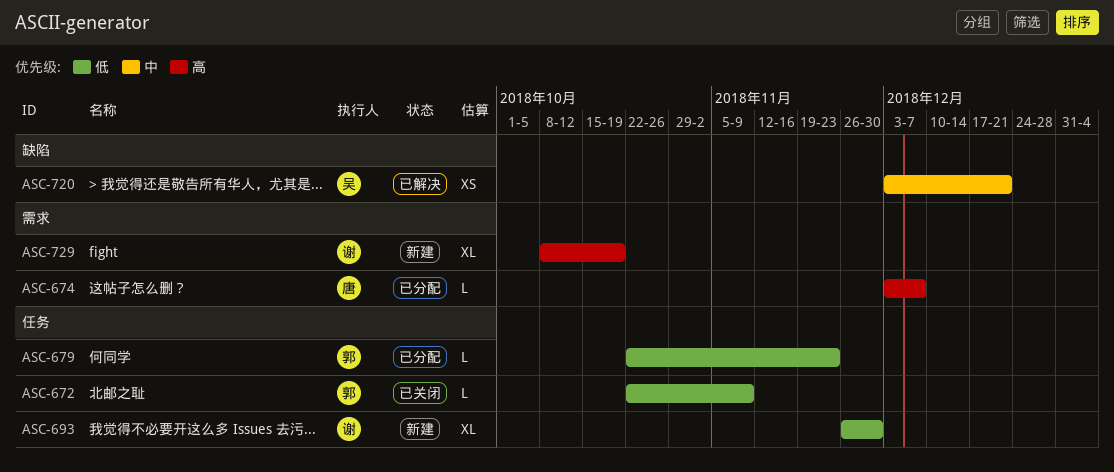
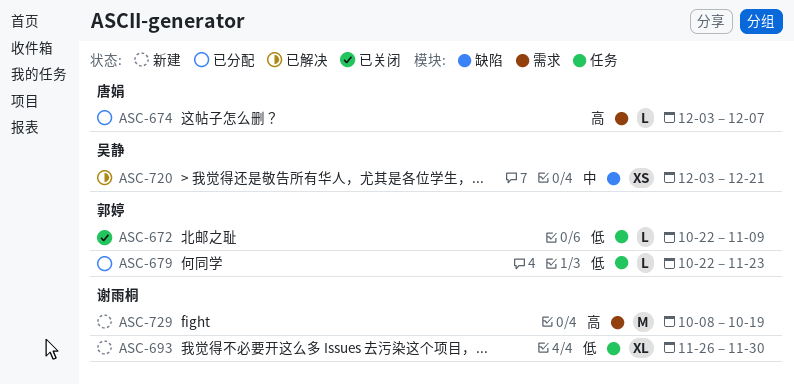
ASC-729, estimate: XL -> M

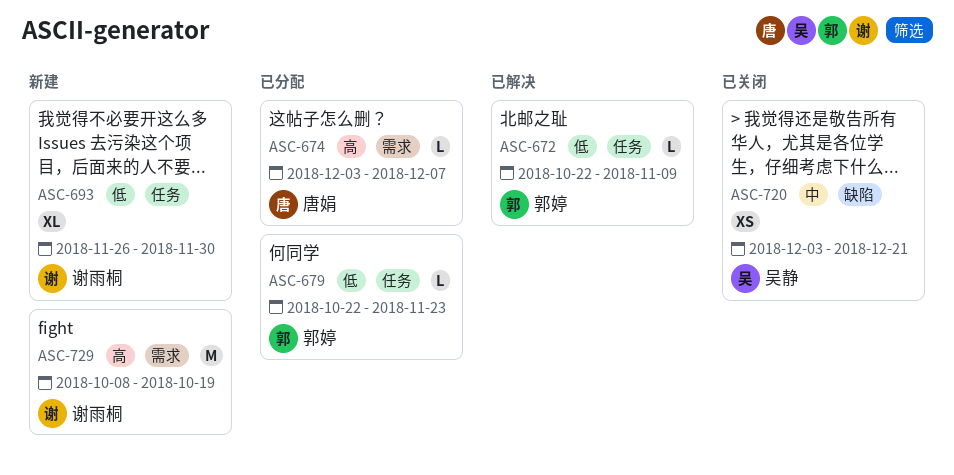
ASC-672, status: 已关闭 -> 已解决
ASC-720, status: 已解决 -> 已关闭

